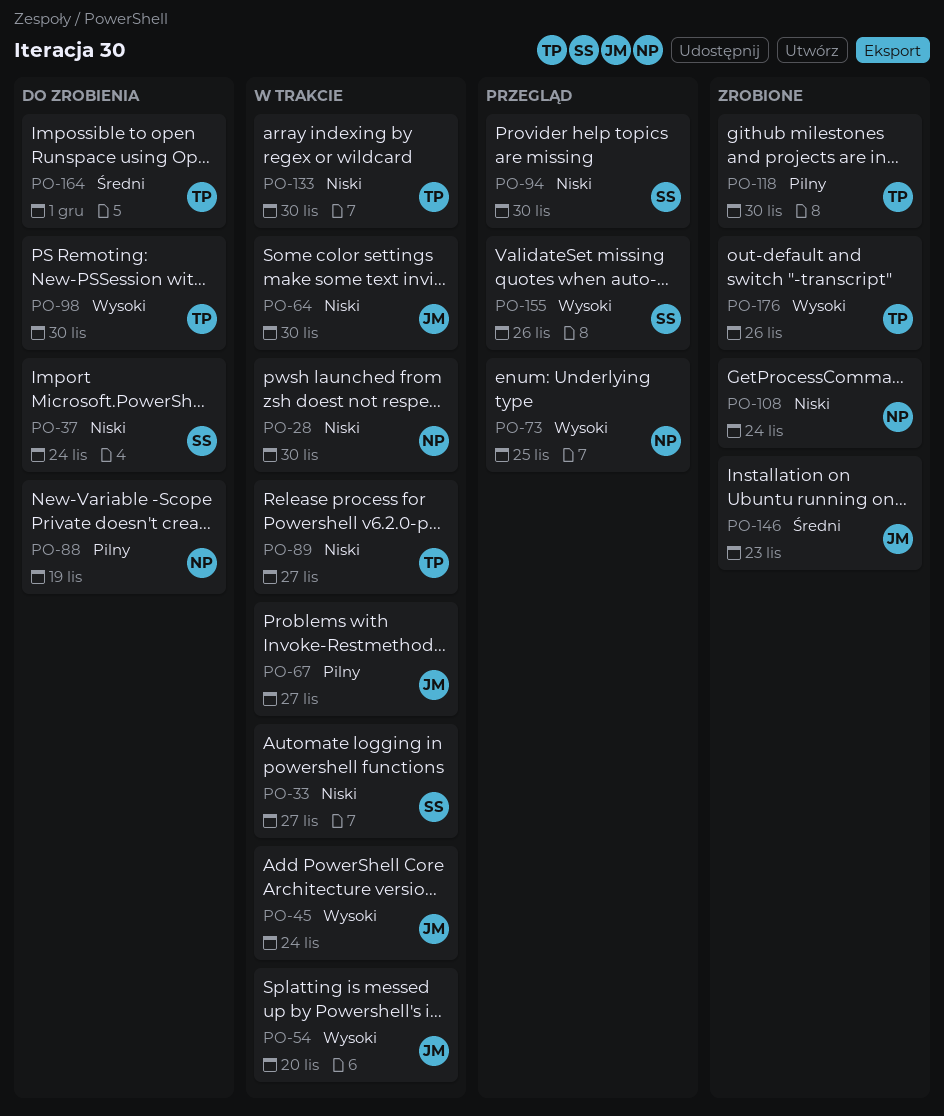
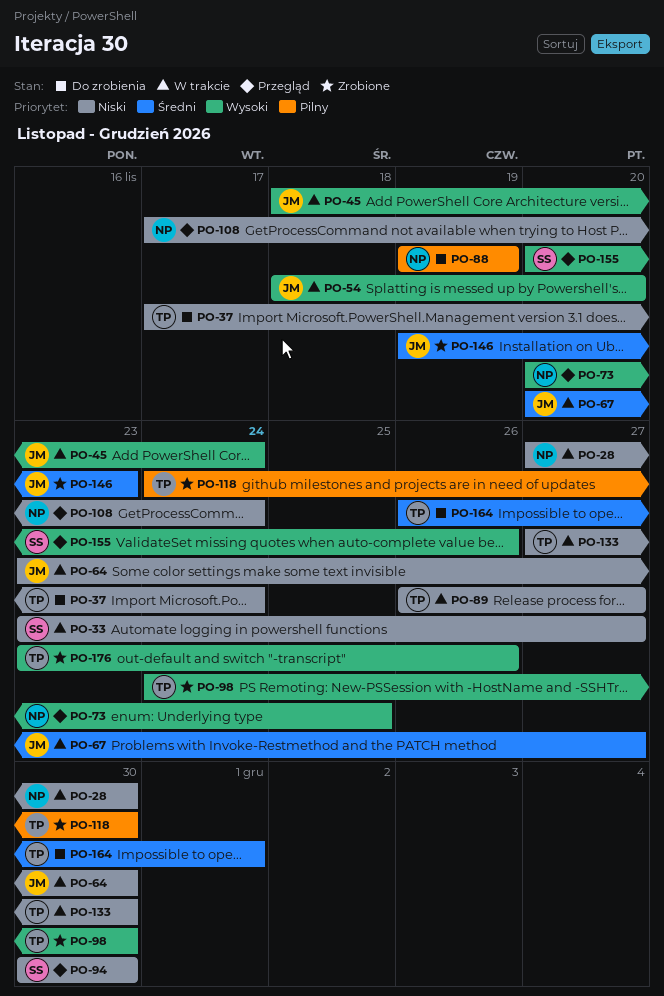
PO-37, owner: SS -> TP
PO-67, priority: Pilny -> Średni
PO-98, status: Do zrobienia -> Zrobione
PO-108, status: Zrobione -> Przegląd

